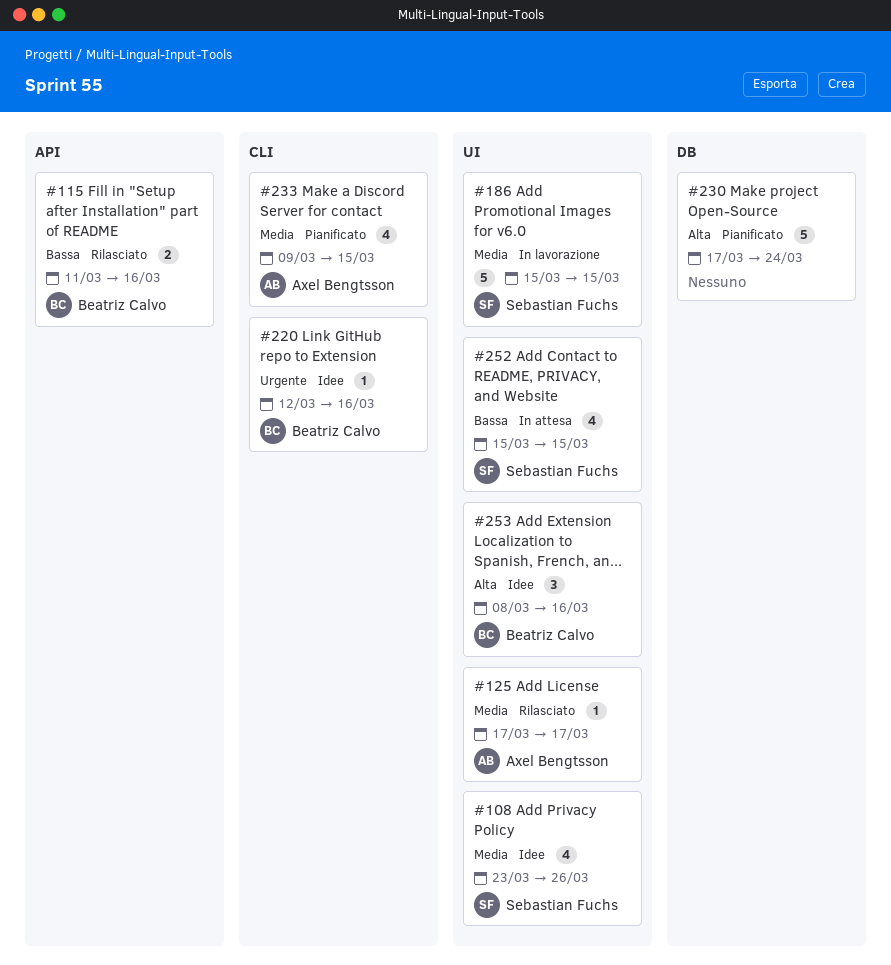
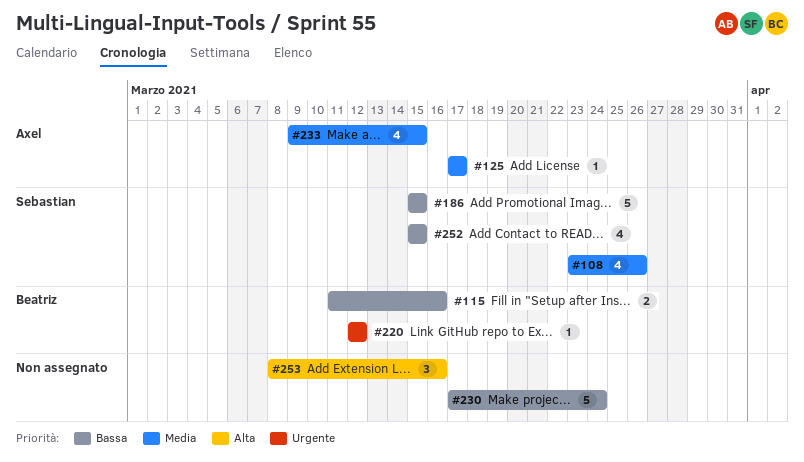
#186, priority: Media -> Bassa
#220, due: Mar 16 -> Mar 12
#230, priority: Alta -> Bassa
#253, owner: Beatriz Calvo -> none

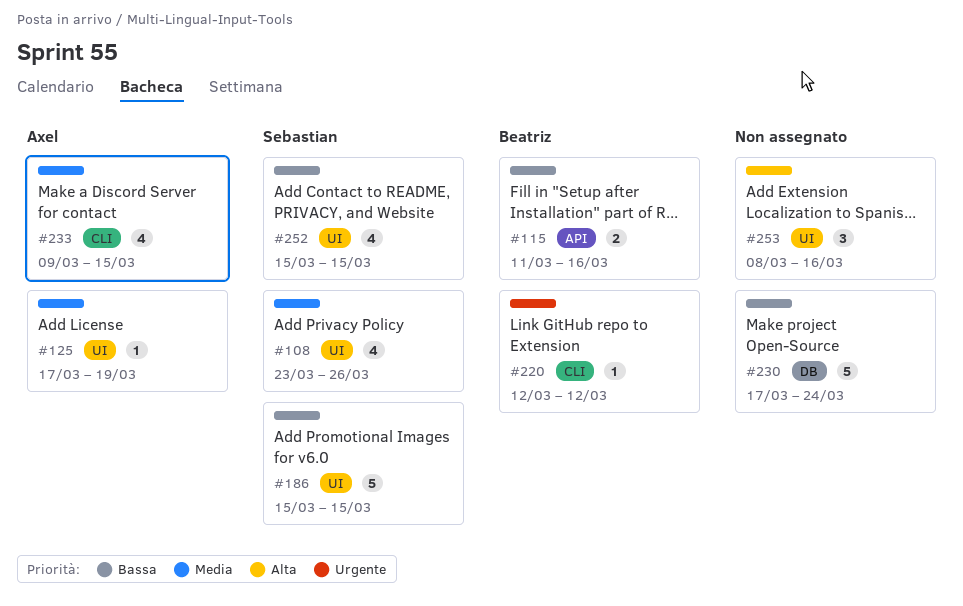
#125, due: Mar 17 -> Mar 19

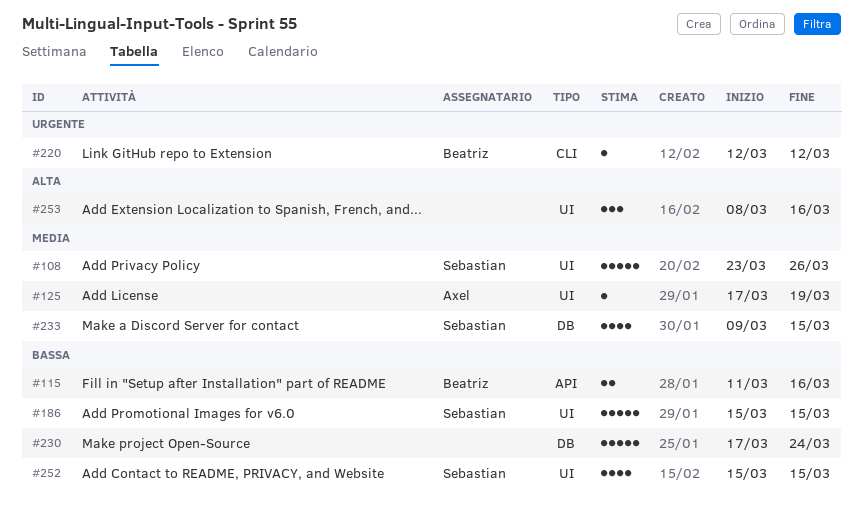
#108, estimate: 4 -> 5
#233, owner: Axel -> Sebastian
#233, label: CLI -> DB

